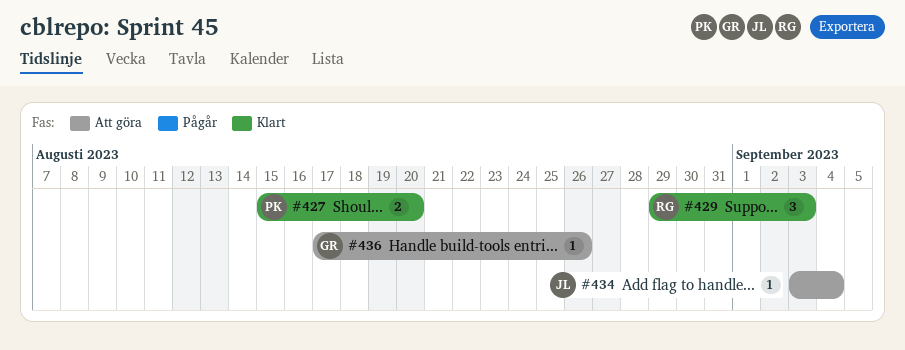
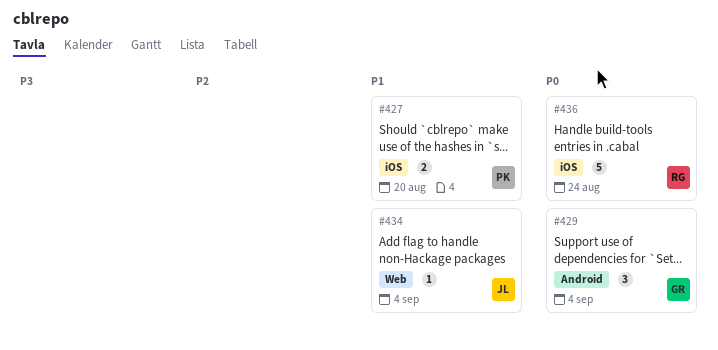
#429, owner: RG -> GR
#429, due: Sep 3 -> Sep 4
#436, owner: GR -> RG
#436, estimate: 1 -> 5
#436, due: Aug 26 -> Aug 24

